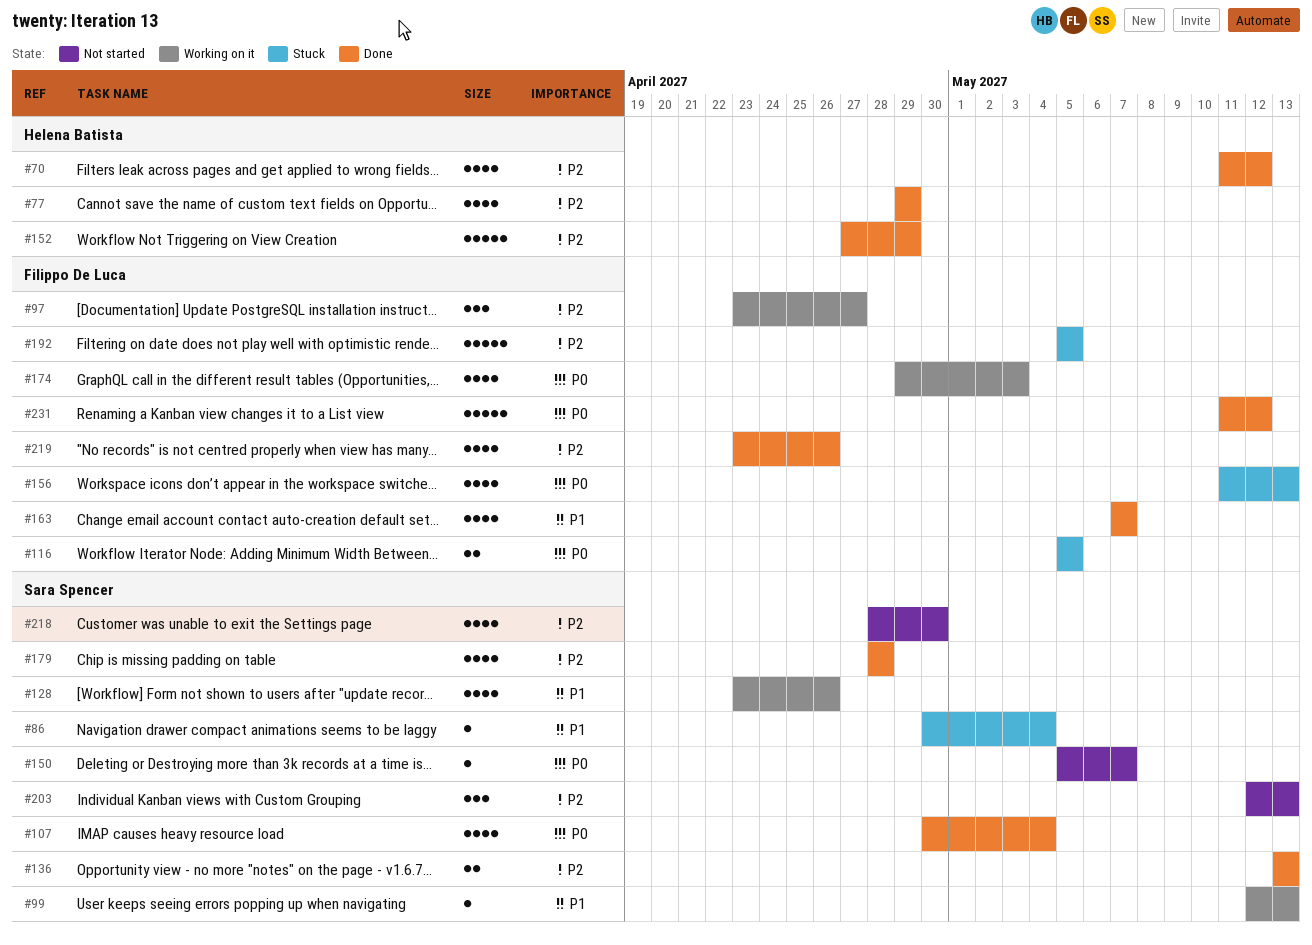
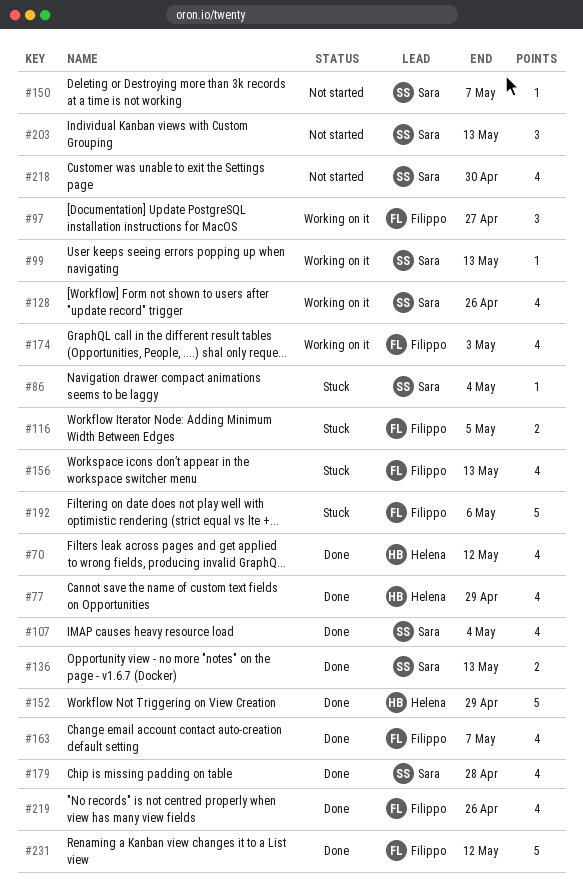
#192, due: May 5 -> May 6

